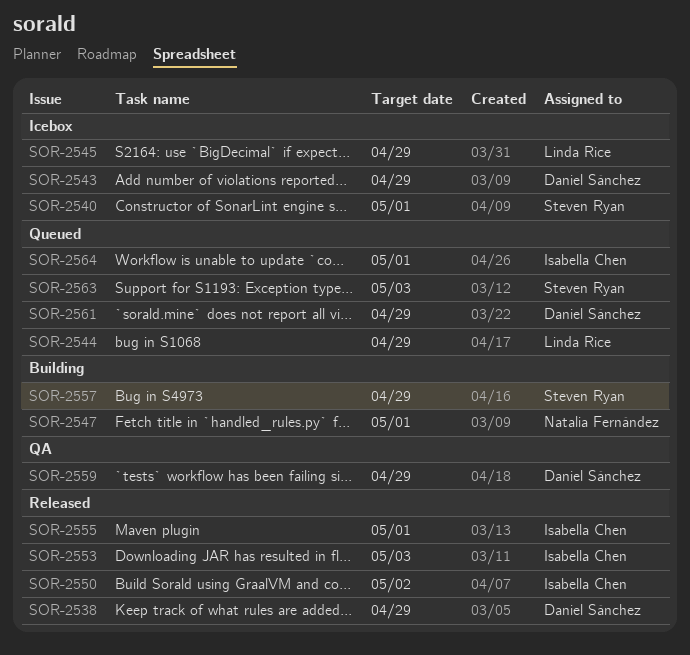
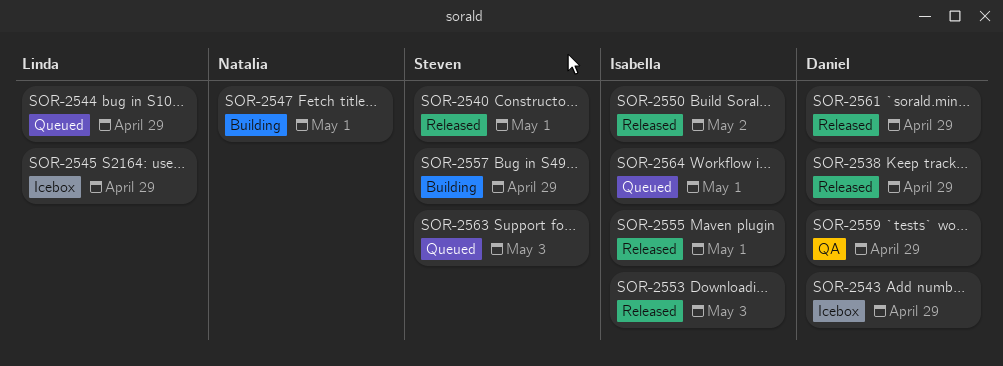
SOR-2540, status: Icebox -> Released
SOR-2561, status: Queued -> Released

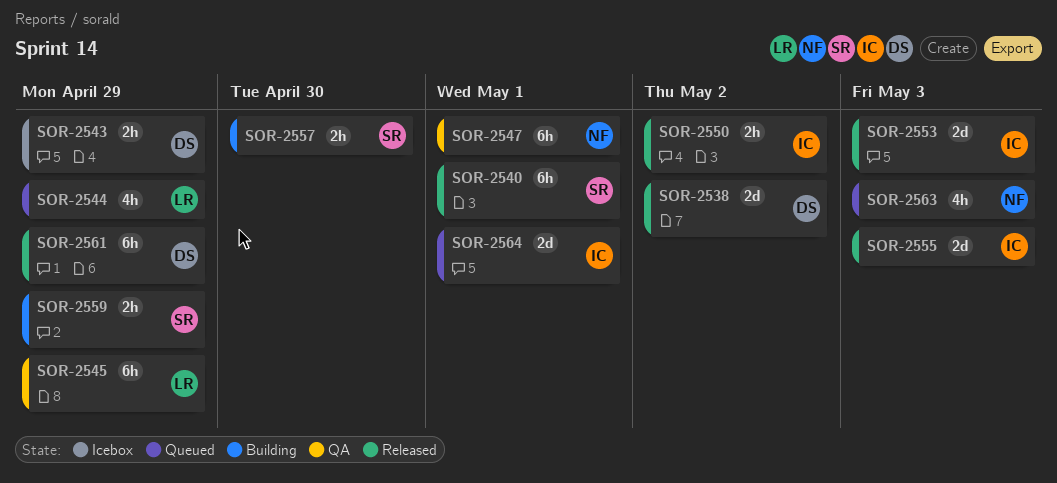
SOR-2538, due: Apr 29 -> May 2
SOR-2545, status: Icebox -> QA
SOR-2547, status: Building -> QA
SOR-2555, due: May 1 -> May 3
SOR-2557, due: Apr 29 -> Apr 30
SOR-2559, status: QA -> Building
SOR-2559, owner: Daniel -> Steven
SOR-2563, owner: Steven -> Natalia

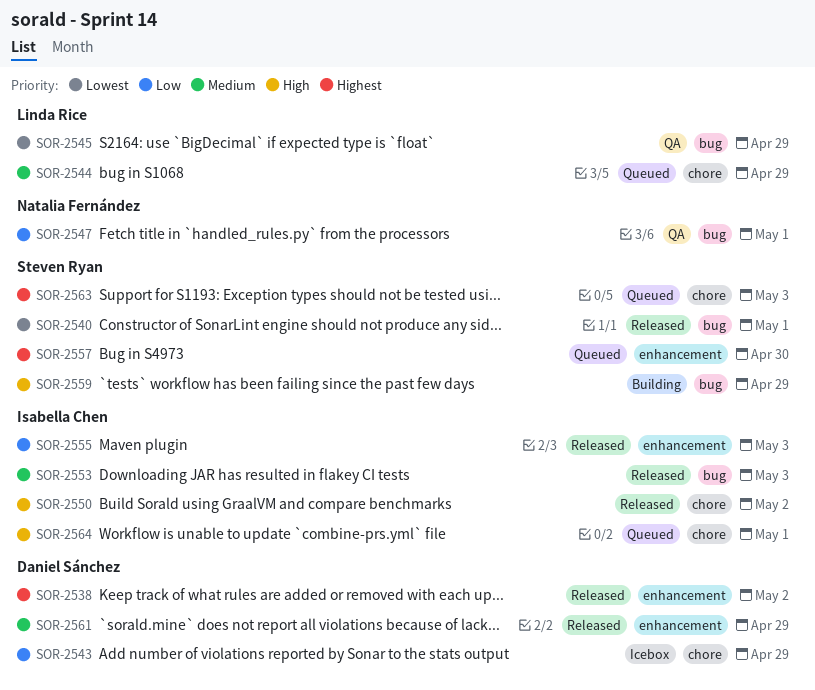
SOR-2557, status: Building -> Queued
SOR-2563, owner: Natalia Fernández -> Steven Ryan

